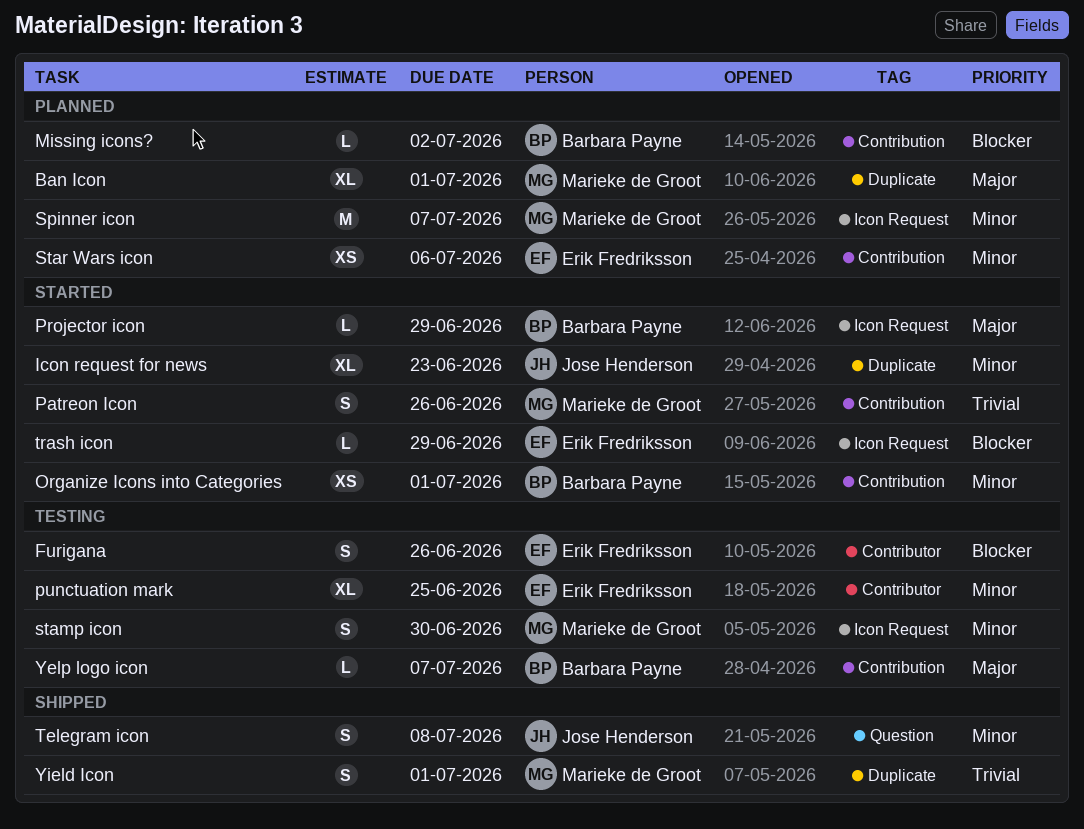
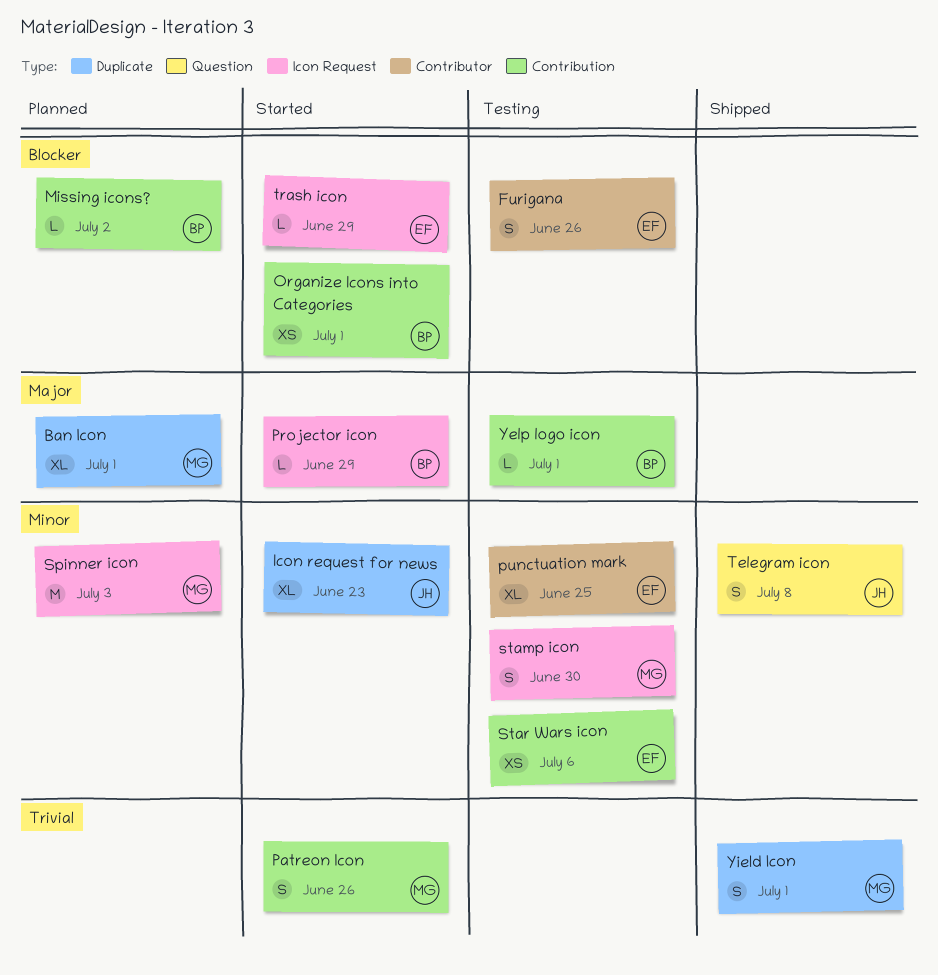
Organize Icons into Categories, priority: Minor -> Blocker
Spinner icon, due: Jul 7 -> Jul 3
Star Wars icon, status: Planned -> Testing
Yelp logo icon, due: Jul 7 -> Jul 1

